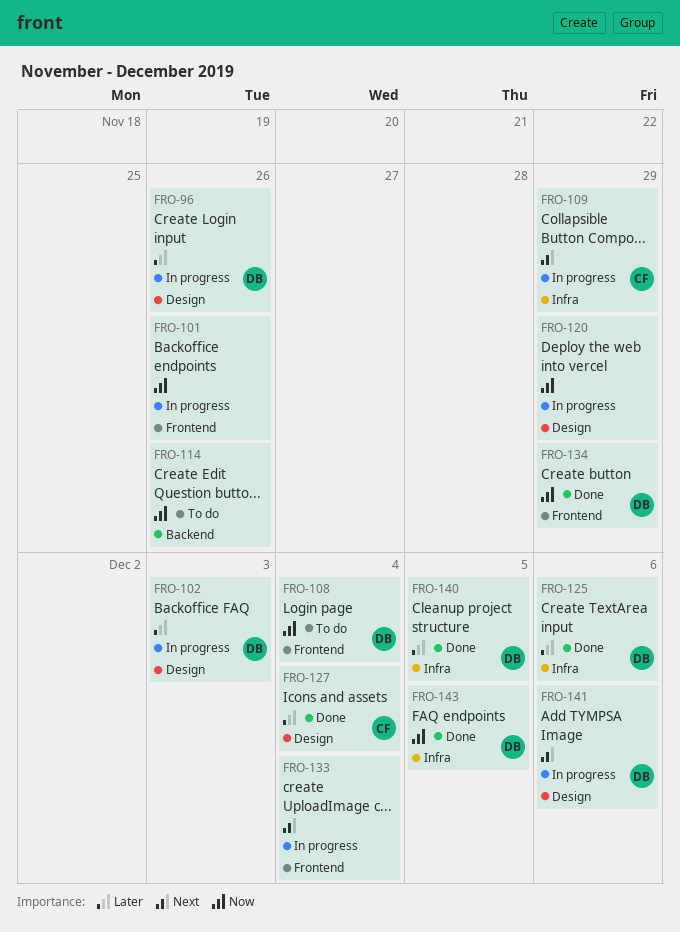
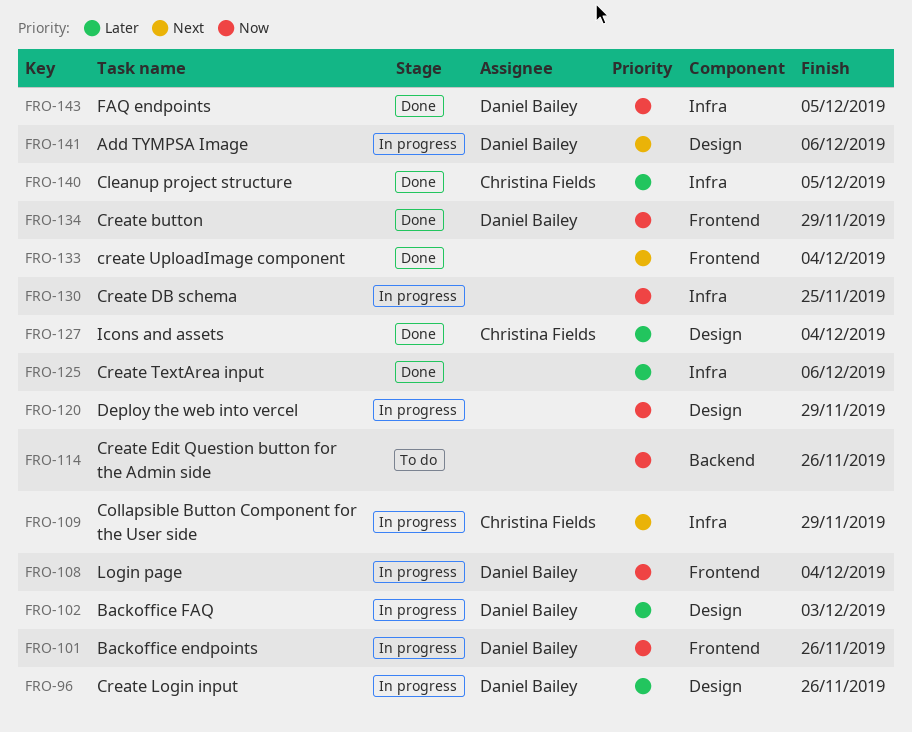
FRO-101, owner: none -> Daniel Bailey
FRO-108, status: To do -> In progress
FRO-125, owner: Daniel Bailey -> none
FRO-130: none -> present
FRO-133, status: In progress -> Done
FRO-140, owner: Daniel Bailey -> Christina Fields

